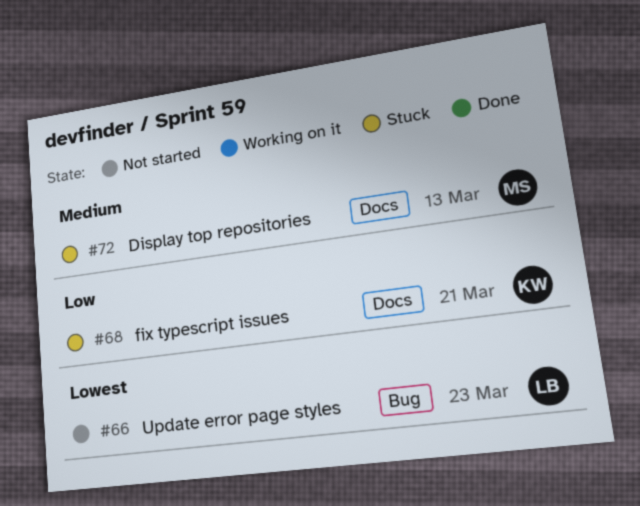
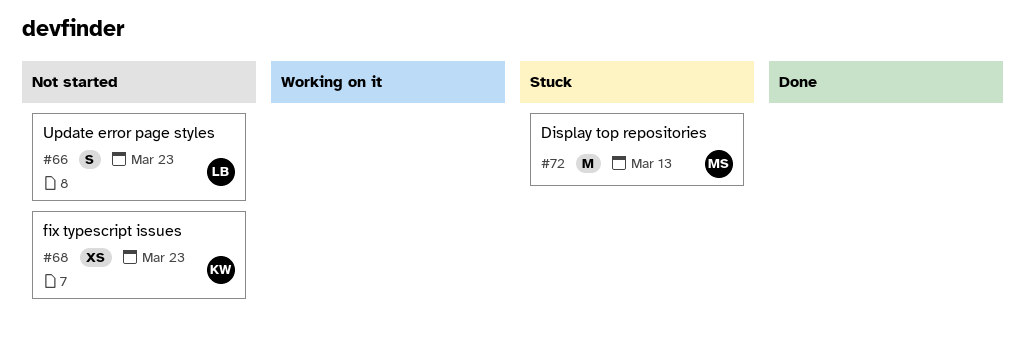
#68, status: Stuck -> Not started
#68, due: Mar 21 -> Mar 23

